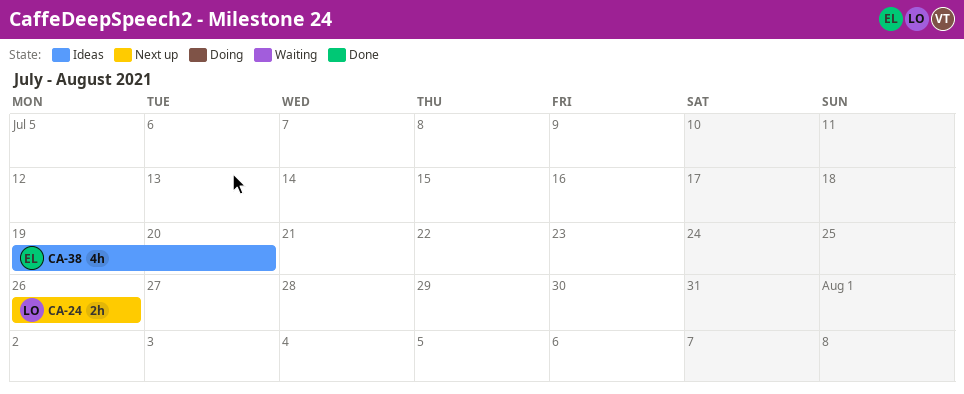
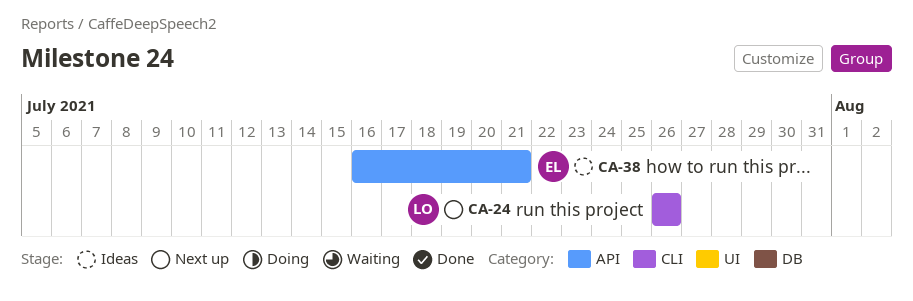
CA-38, start: Jul 19 -> Jul 16
CA-38, due: Jul 20 -> Jul 21

